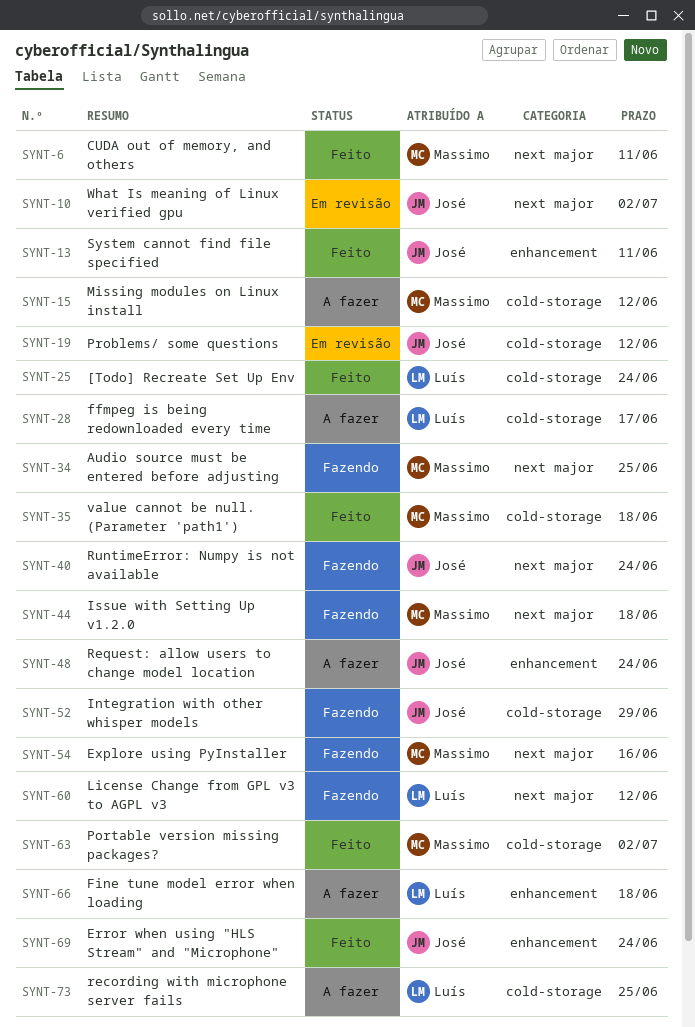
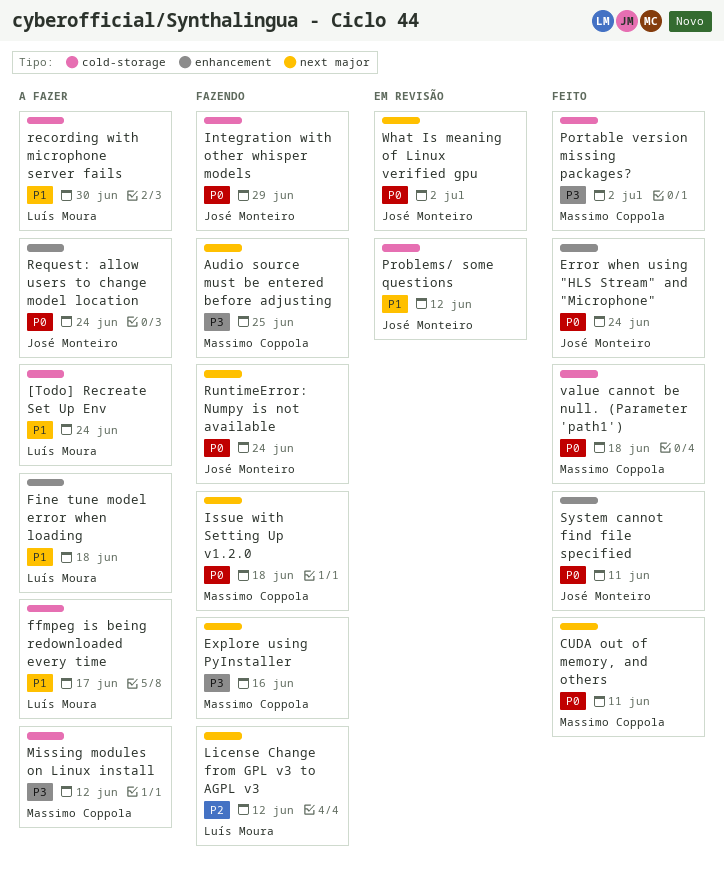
[Todo] Recreate Set Up Env, status: Feito -> A fazer
recording with microphone server fails, due: Jun 25 -> Jun 30

